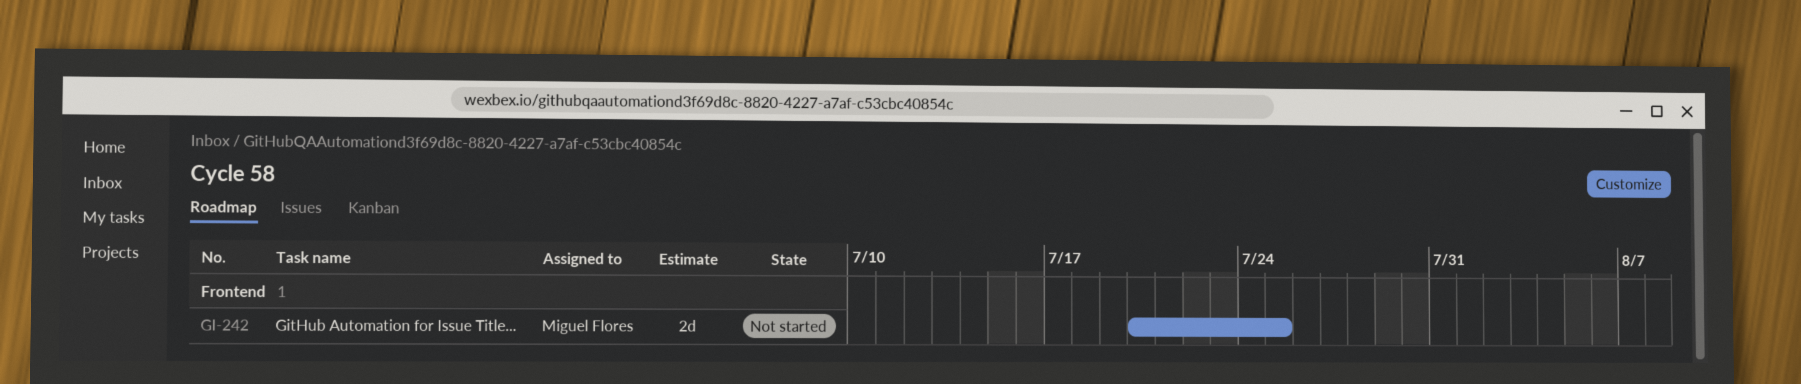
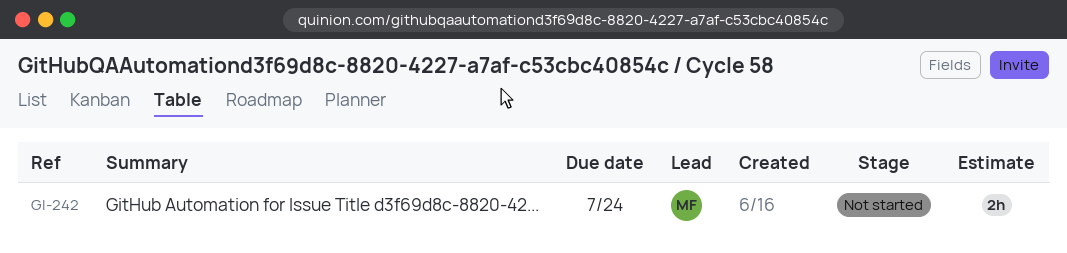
GI-242, estimate: 2d -> 2h
GI-242, due: Jul 25 -> Jul 24

